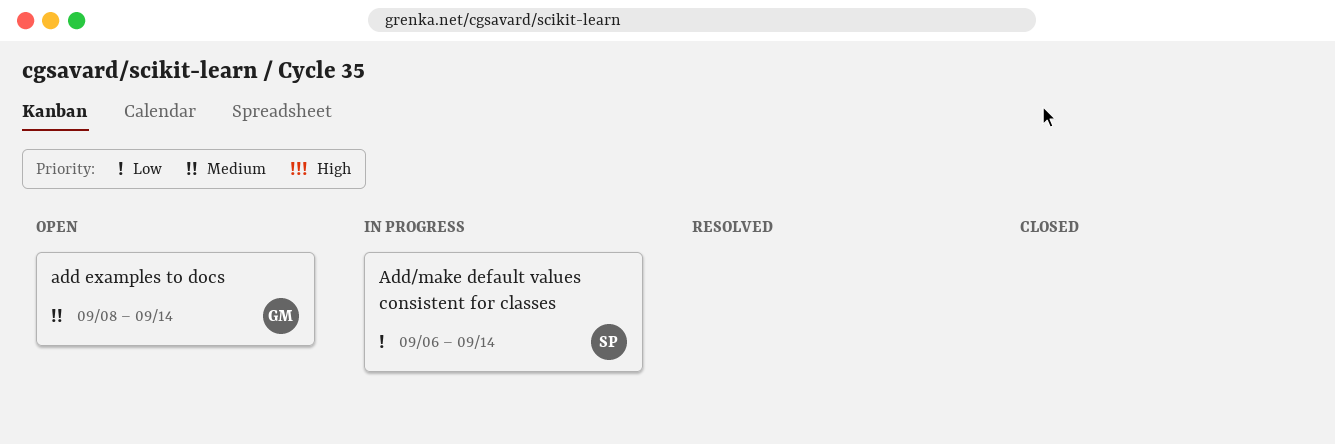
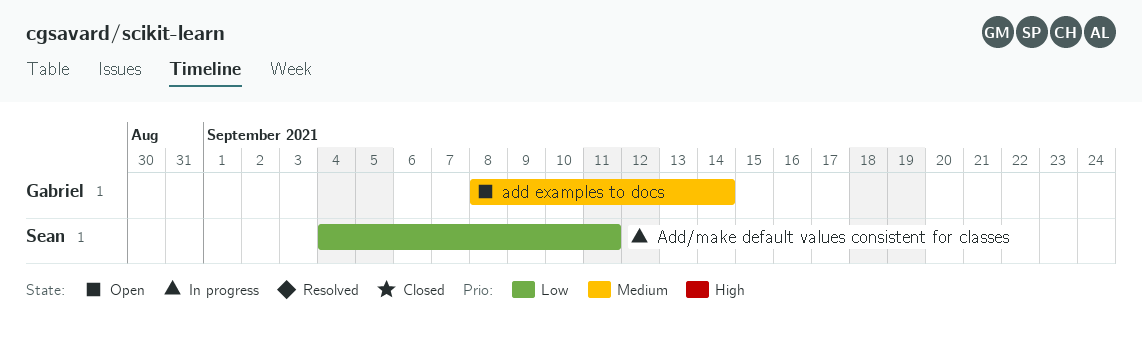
Add/make default values consistent for classes, start: Sep 6 -> Sep 4
Add/make default values consistent for classes, due: Sep 14 -> Sep 11

